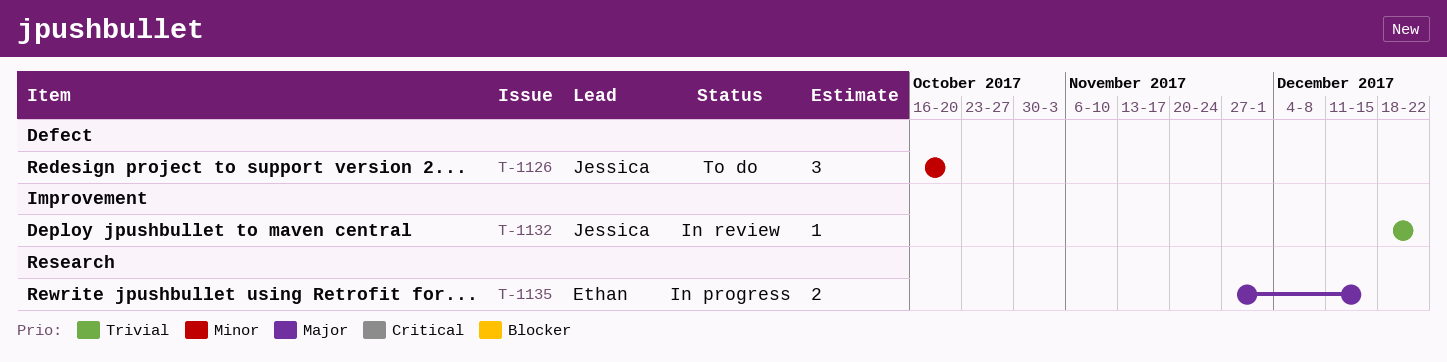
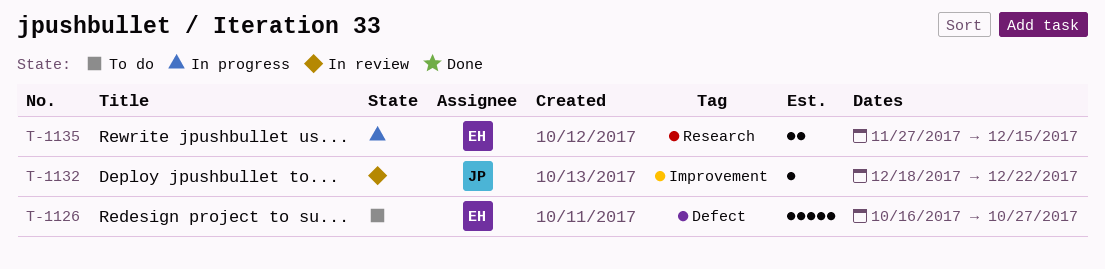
T-1126, owner: Jessica -> Ethan
T-1126, estimate: 3 -> 5
T-1126, due: Oct 20 -> Oct 27

